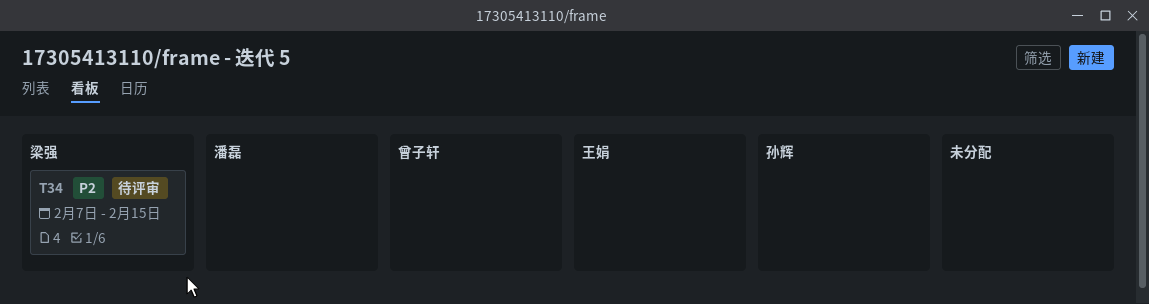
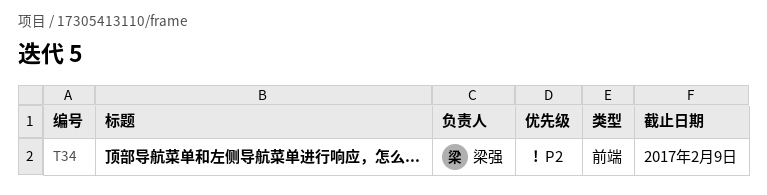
T34, due: Feb 15 -> Feb 9

